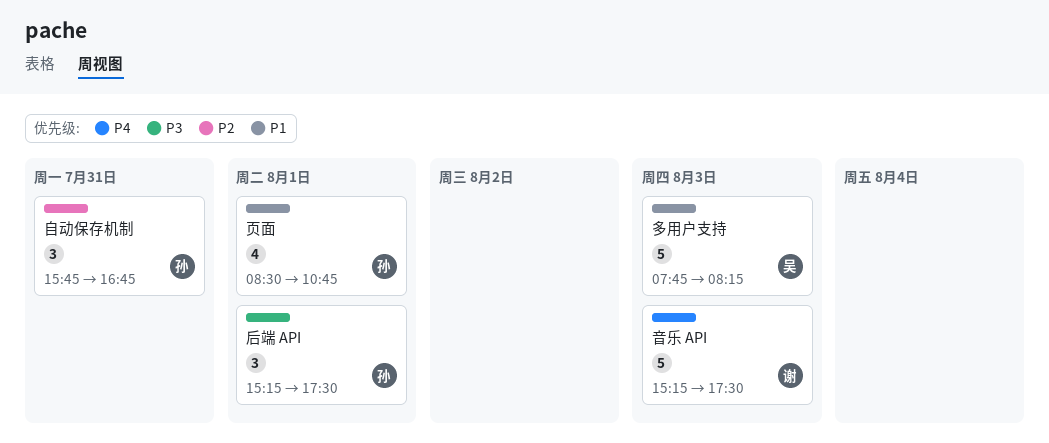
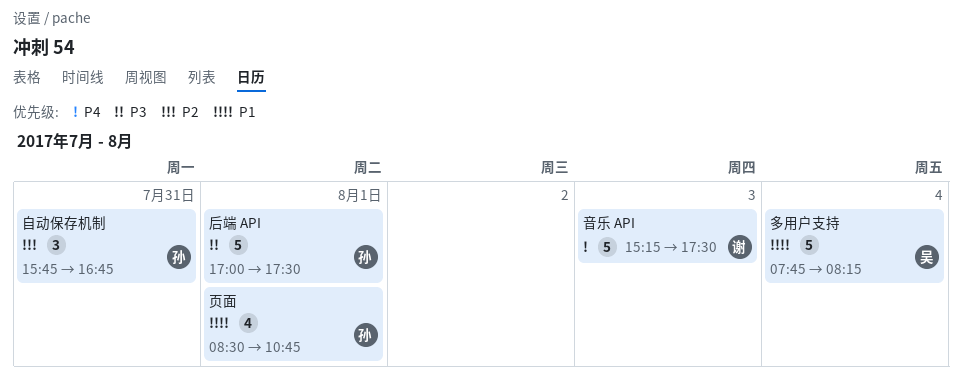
后端 API, estimate: 3 -> 5
后端 API, begins: 15:15 -> 17:00
多用户支持, day: Aug 3 -> Aug 4

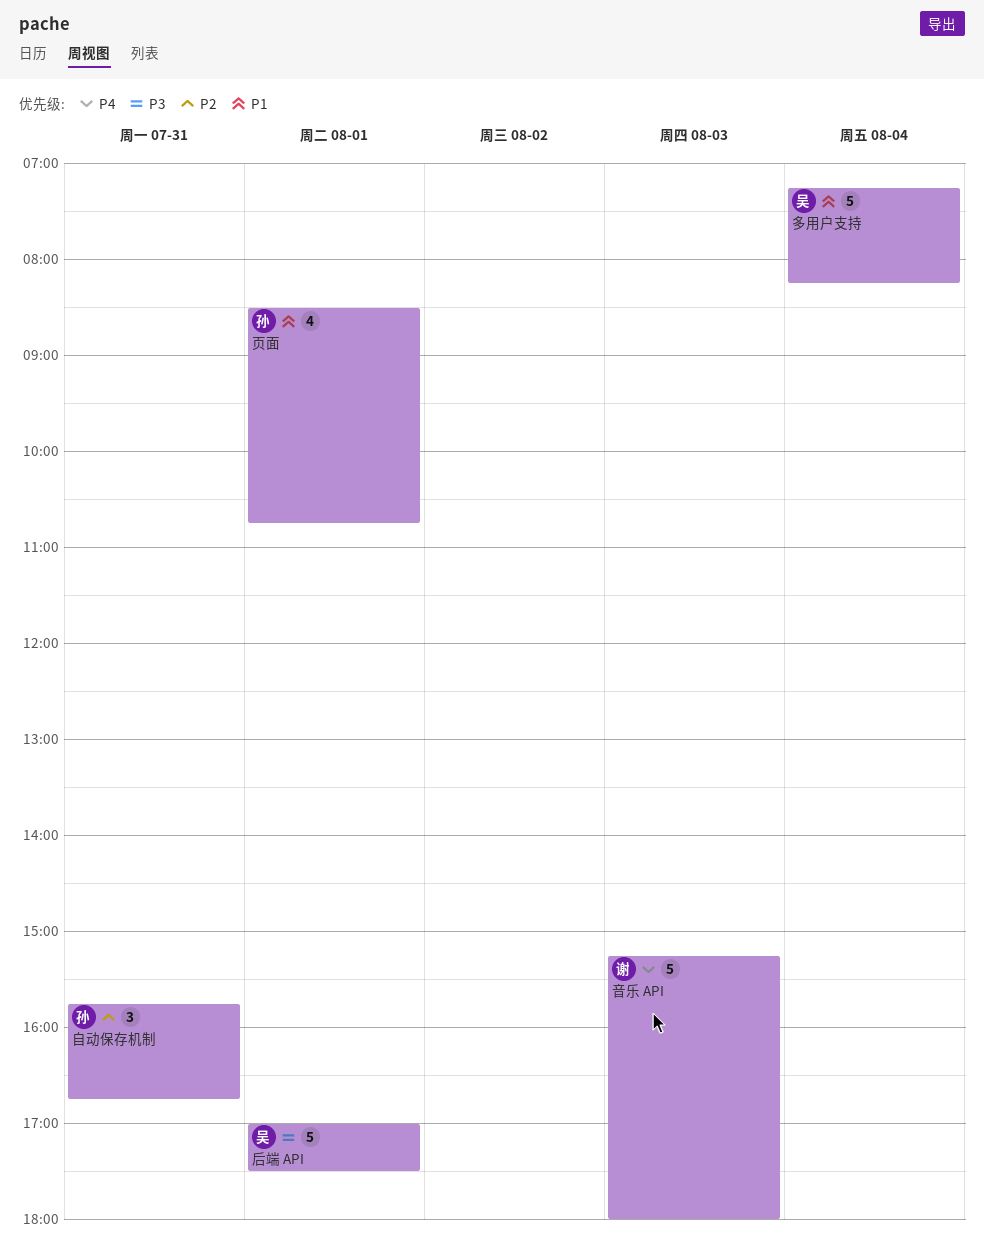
后端 API, owner: 孙 -> 吴
多用户支持, begins: 07:45 -> 07:15
音乐 API, ends: 17:30 -> 18:00

